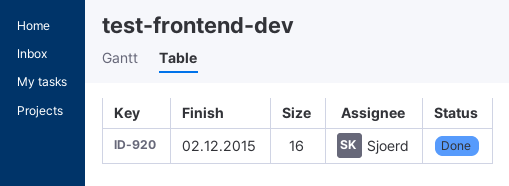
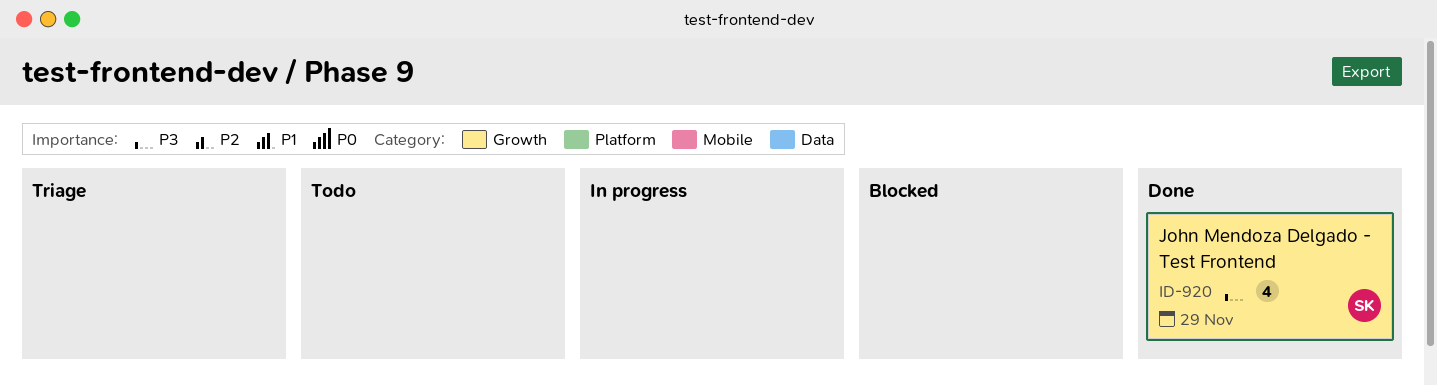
ID-920, estimate: 16 -> 4
ID-920, due: Dec 2 -> Nov 29

